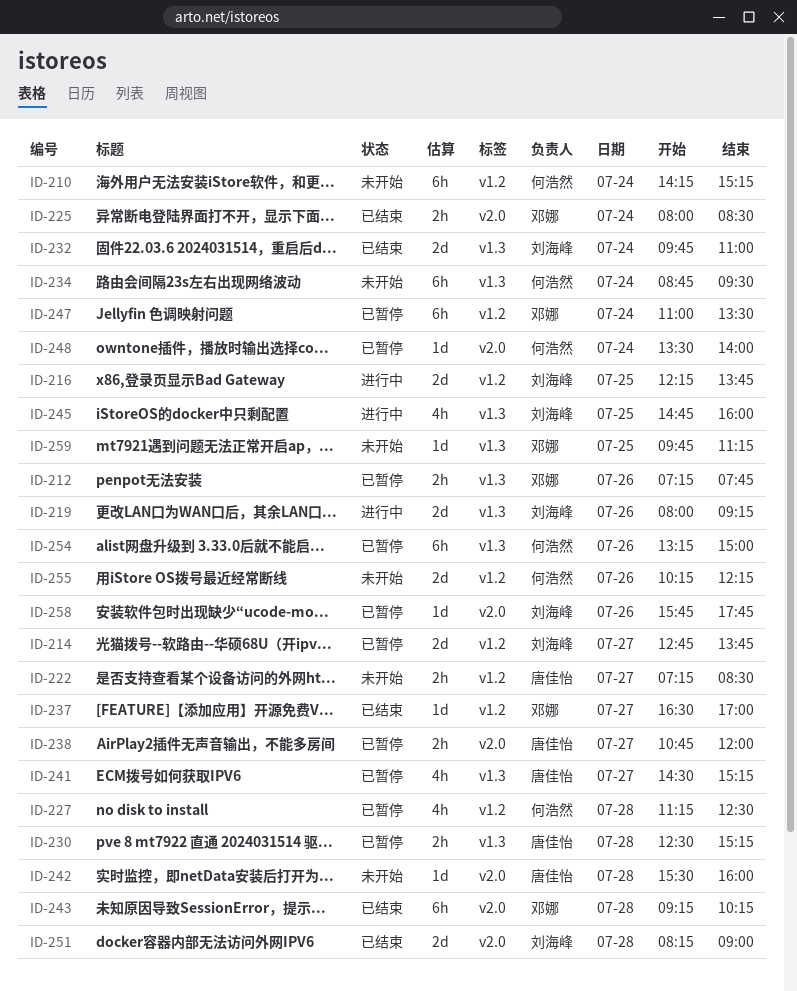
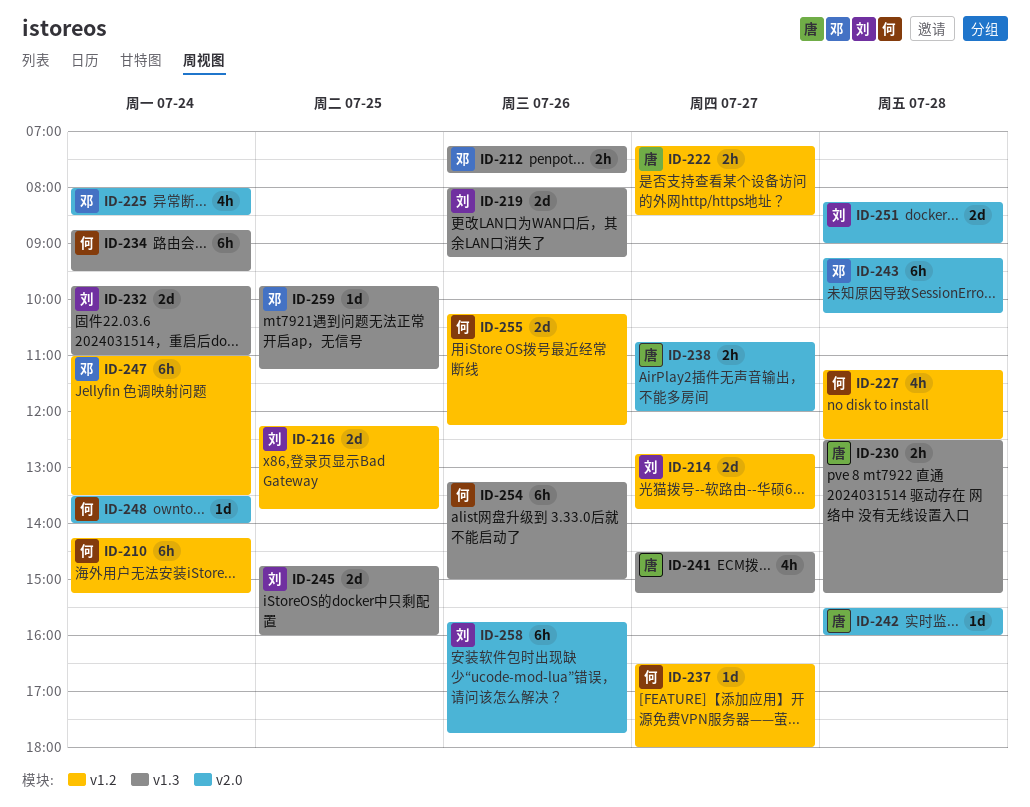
ID-225, estimate: 2h -> 4h
ID-237, owner: 邓娜 -> 何浩然
ID-237, ends: 17:00 -> 18:00
ID-245, estimate: 4h -> 2d
ID-258, estimate: 1d -> 6h

